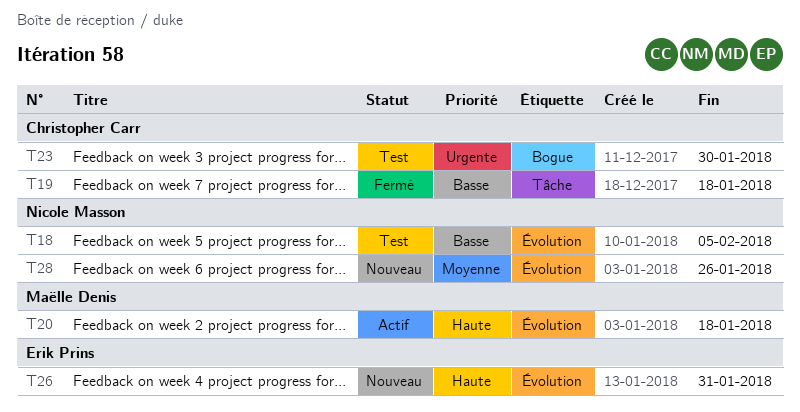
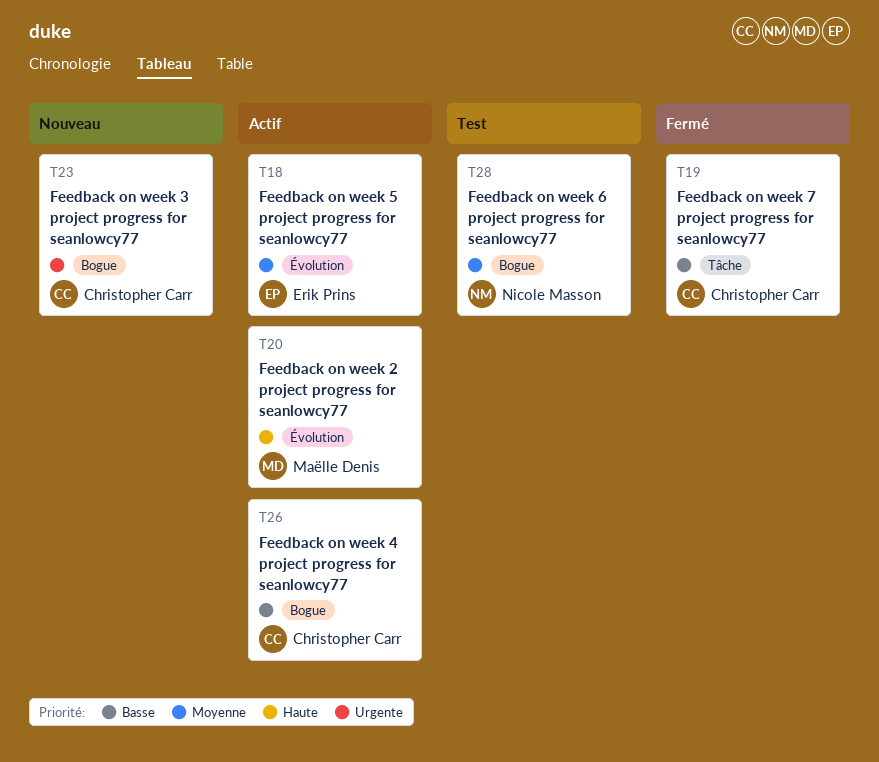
T18, status: Test -> Actif
T18, owner: Nicole Masson -> Erik Prins
T18, priority: Basse -> Moyenne
T23, status: Test -> Nouveau
T26, status: Nouveau -> Actif
T26, owner: Erik Prins -> Christopher Carr
T26, priority: Haute -> Basse
T26, label: Évolution -> Bogue
T28, status: Nouveau -> Test
T28, label: Évolution -> Bogue

